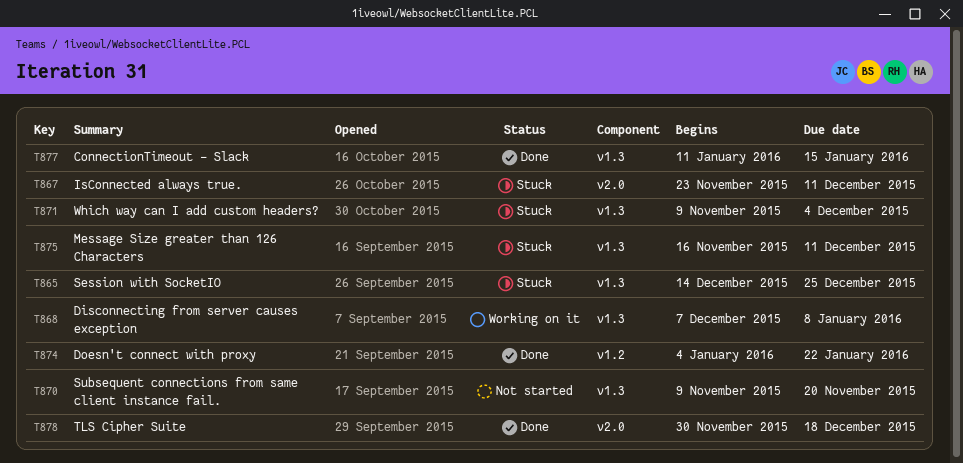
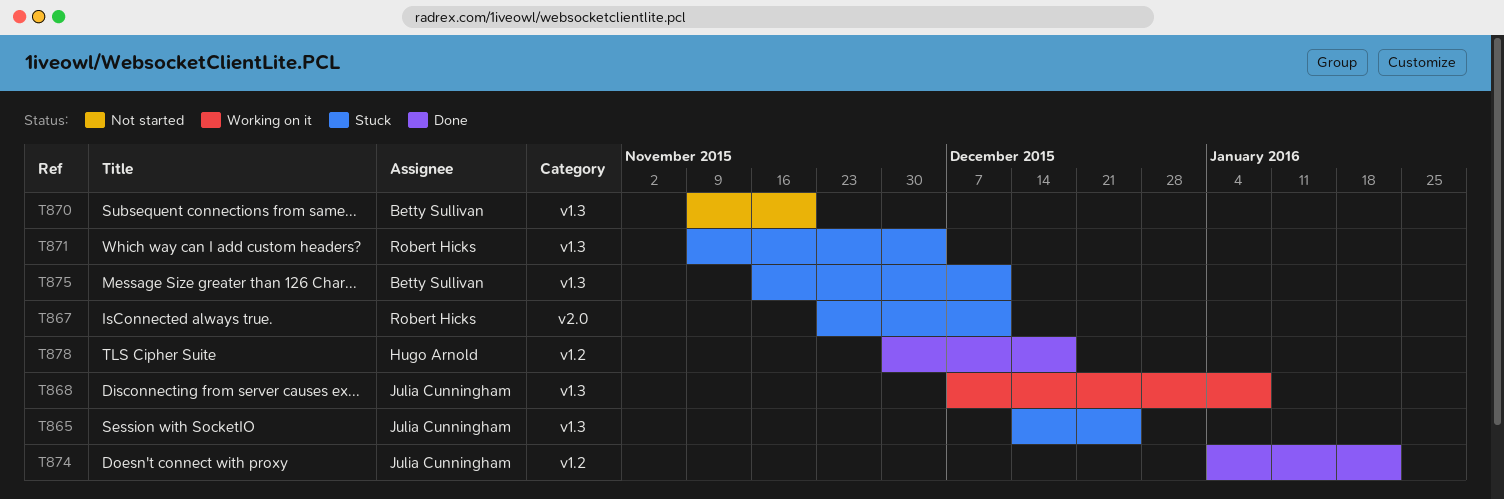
T877: present -> none
T878, label: v2.0 -> v1.2

